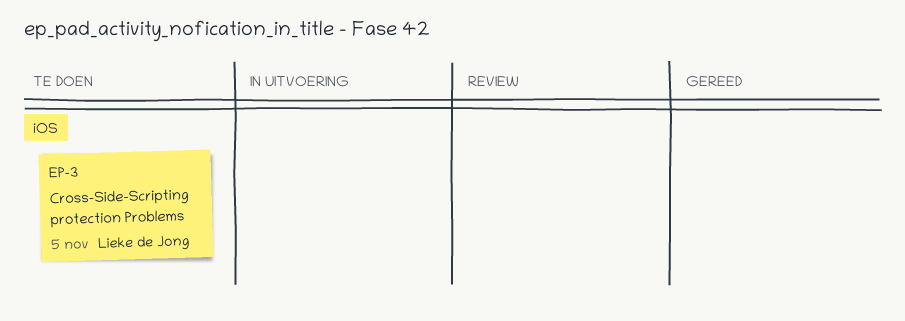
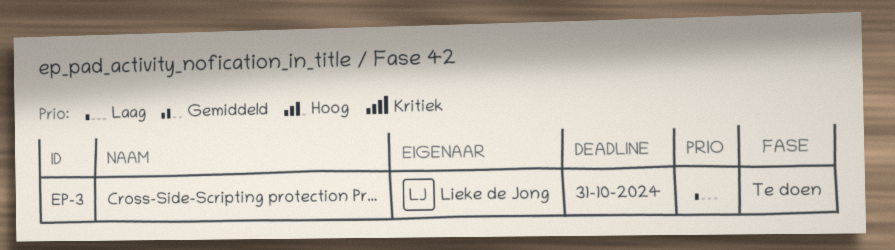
EP-3, due: Nov 5 -> Oct 31

